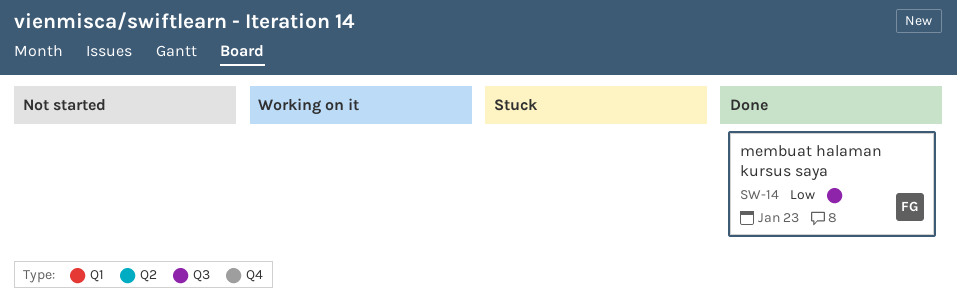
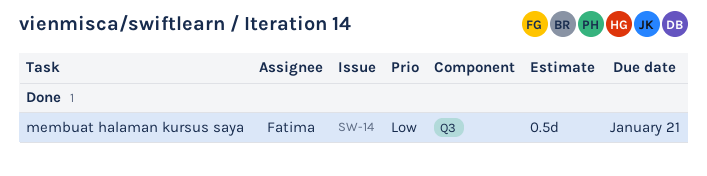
SW-14, due: Jan 23 -> Jan 21

